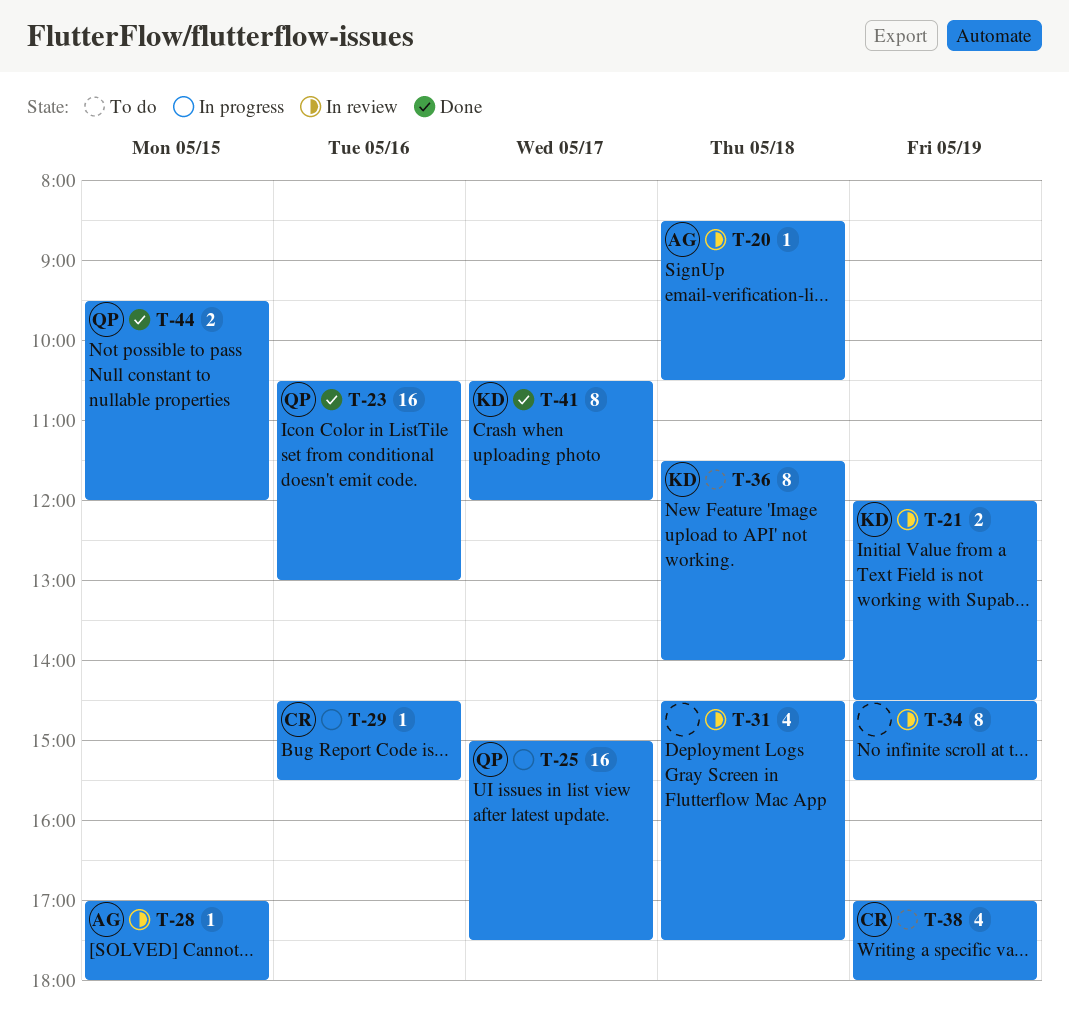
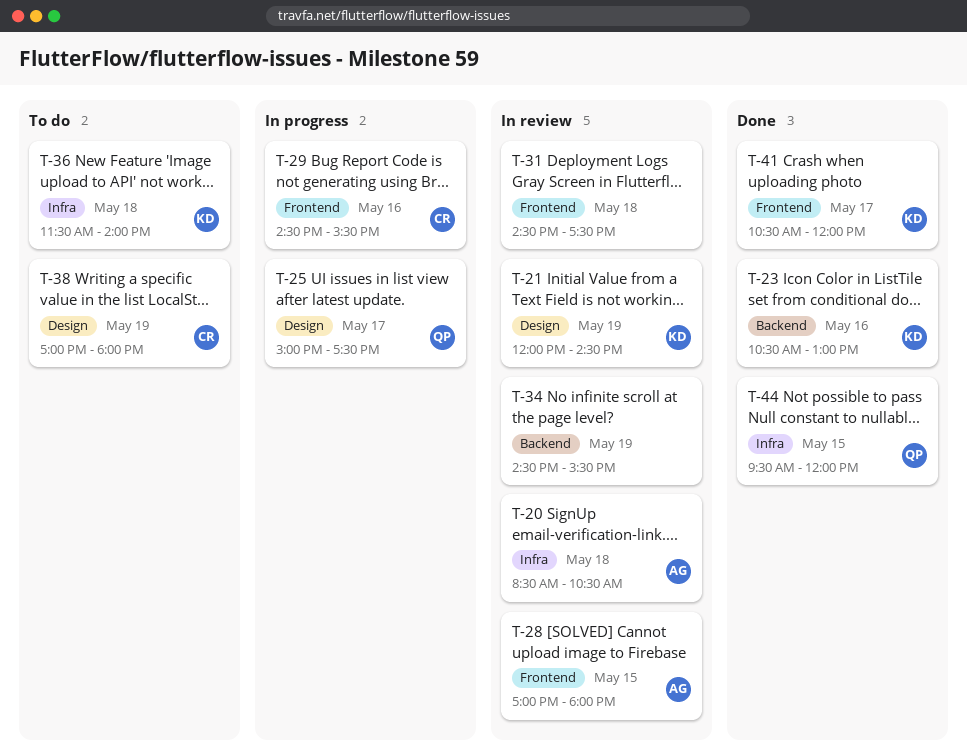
T-23, owner: QP -> KD

